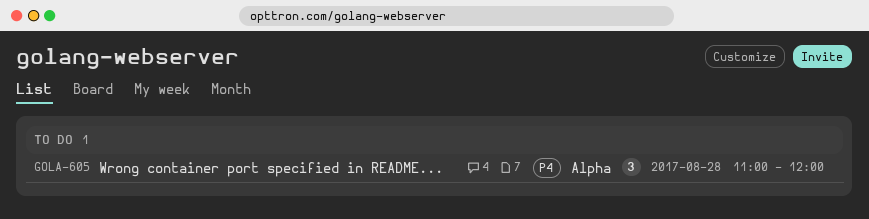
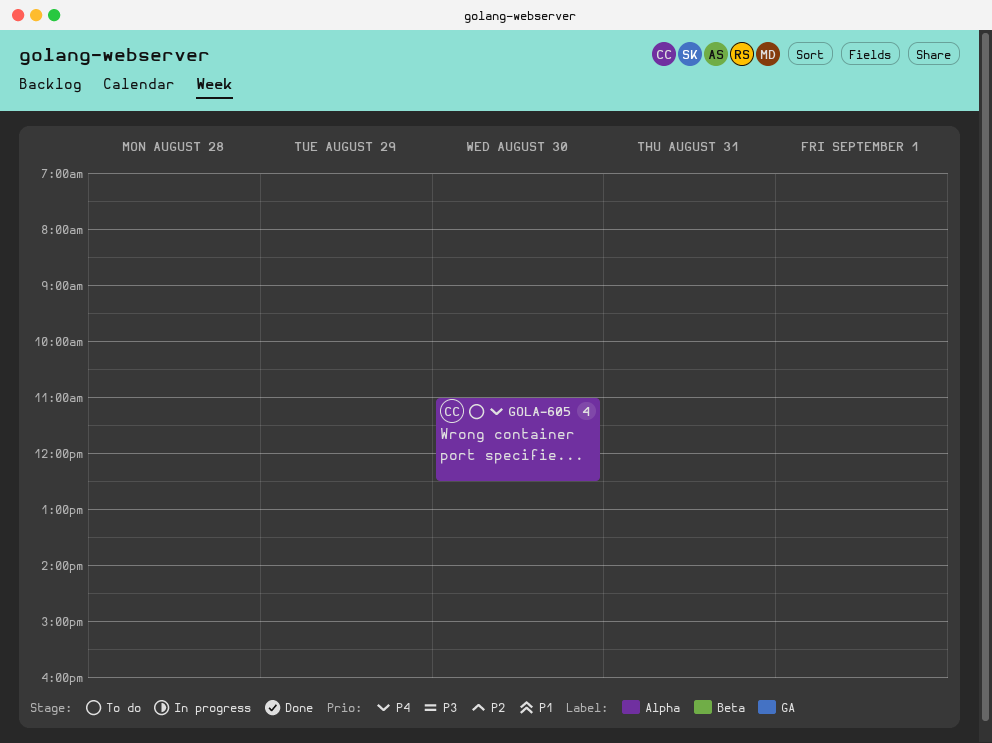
GOLA-605, estimate: 3 -> 4
GOLA-605, day: Aug 28 -> Aug 30
GOLA-605, ends: 12:00 -> 12:30

